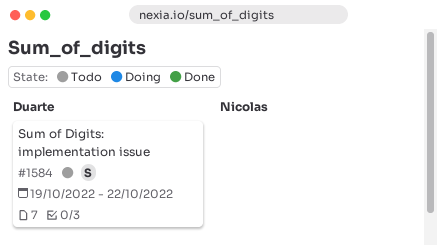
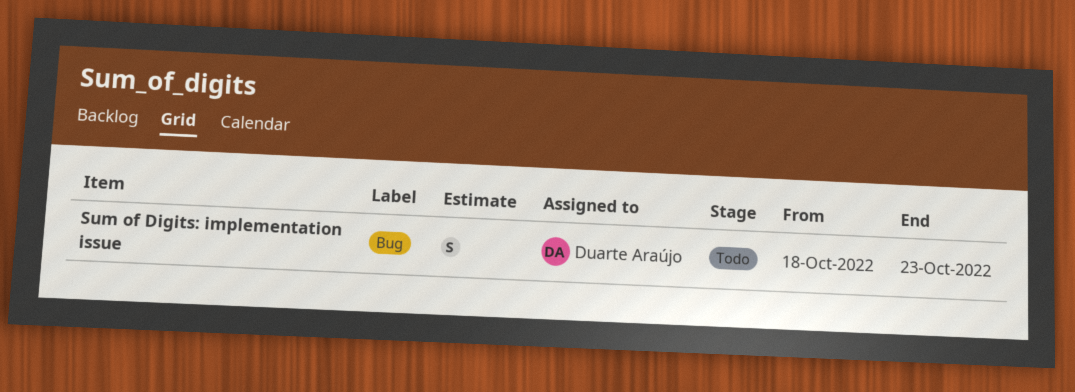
Sum of Digits: implementation issue, start: Oct 19 -> Oct 18
Sum of Digits: implementation issue, due: Oct 22 -> Oct 23

